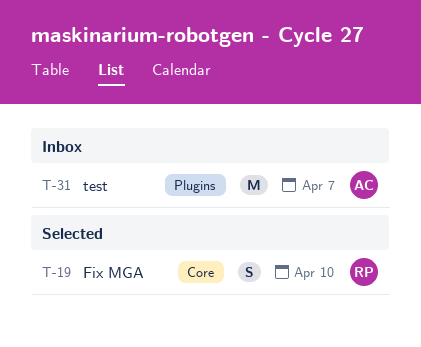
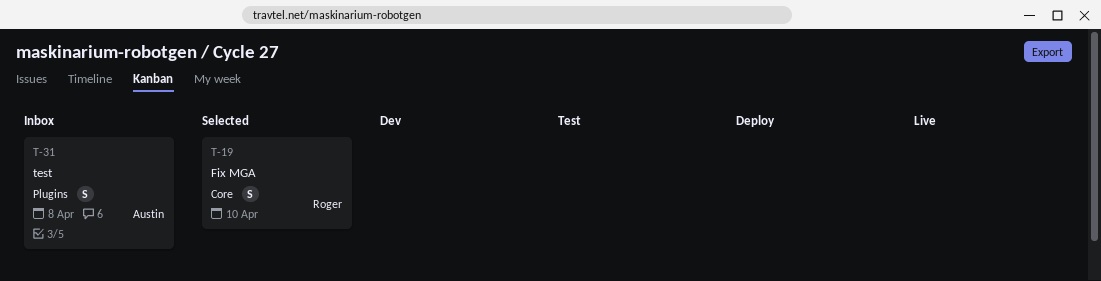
T-31, estimate: M -> S
T-31, due: Apr 7 -> Apr 8

